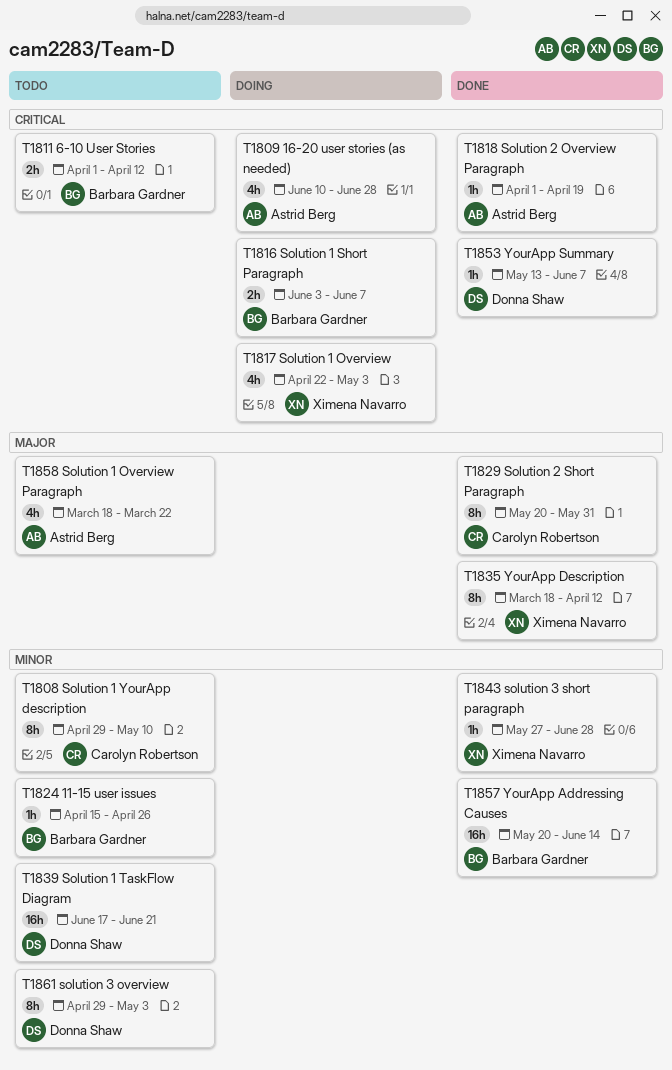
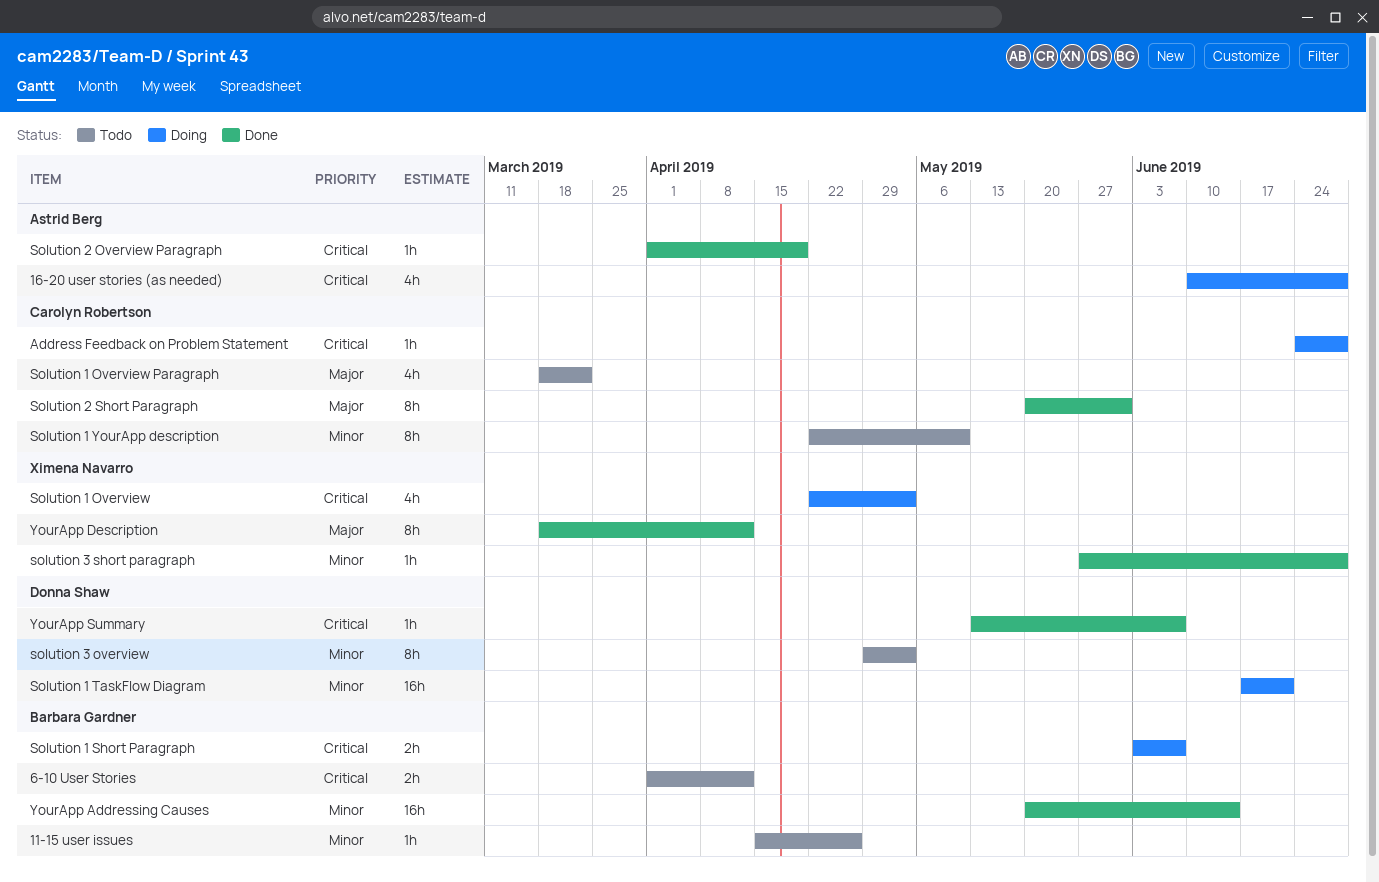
Address Feedback on Problem Statement: none -> present
Solution 1 Overview Paragraph, owner: Astrid Berg -> Carolyn Robertson
Solution 1 TaskFlow Diagram, status: Todo -> Doing
Solution 1 YourApp description, start: Apr 29 -> Apr 22

